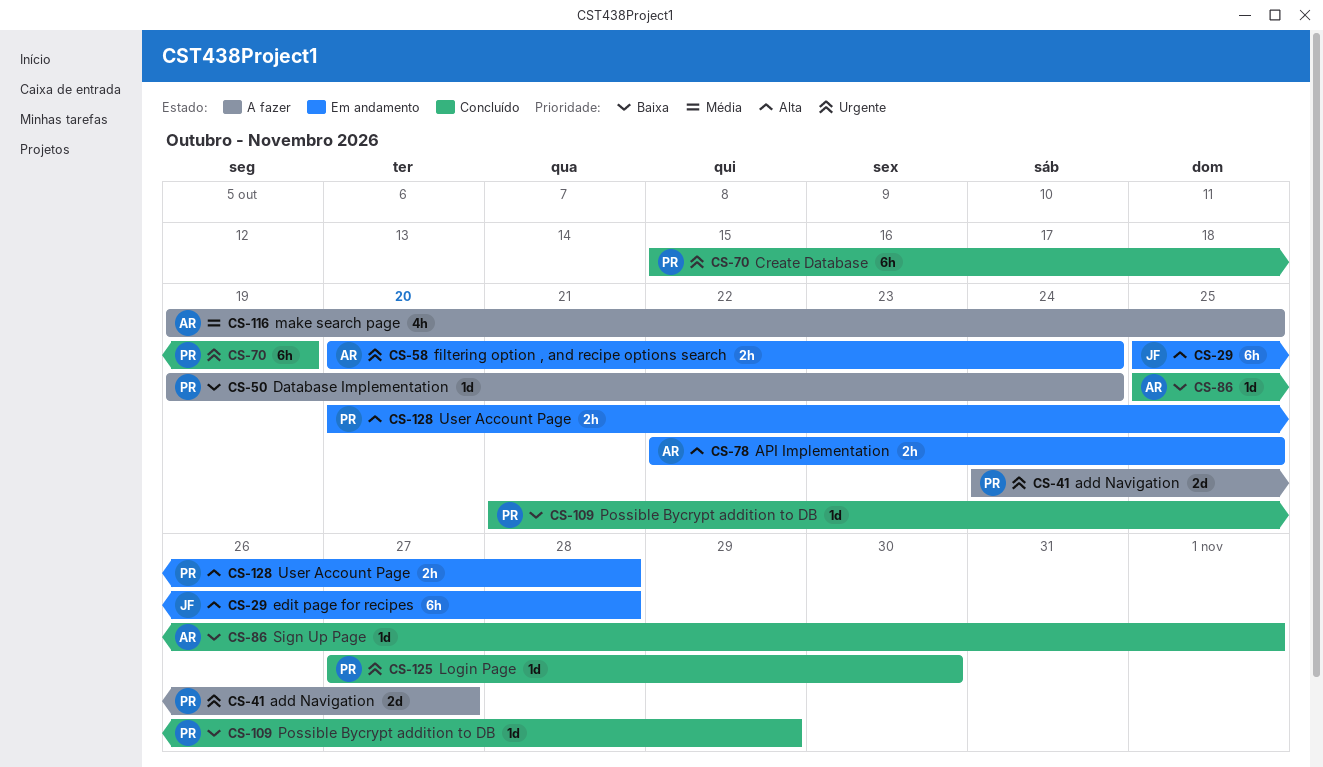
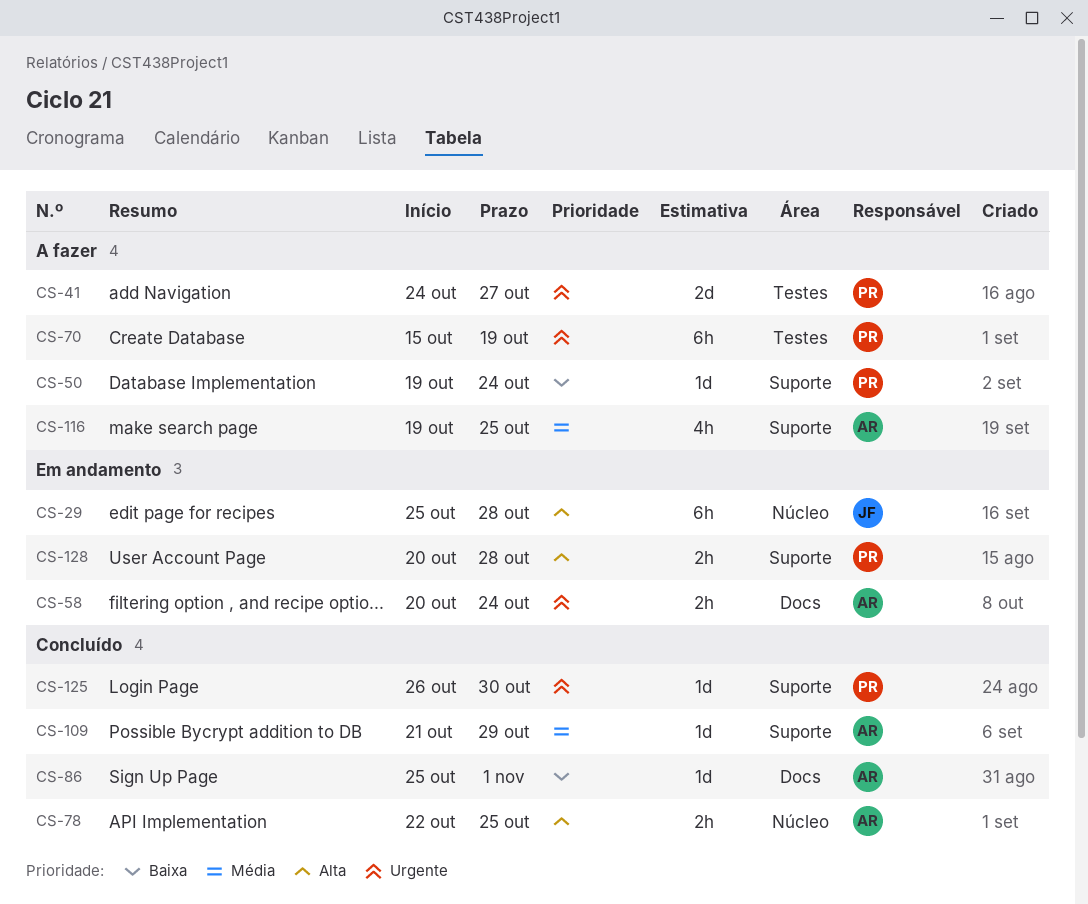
CS-70, status: Concluído -> A fazer
CS-78, status: Em andamento -> Concluído
CS-109, owner: PR -> AR
CS-109, priority: Baixa -> Média
CS-125, start: Oct 27 -> Oct 26

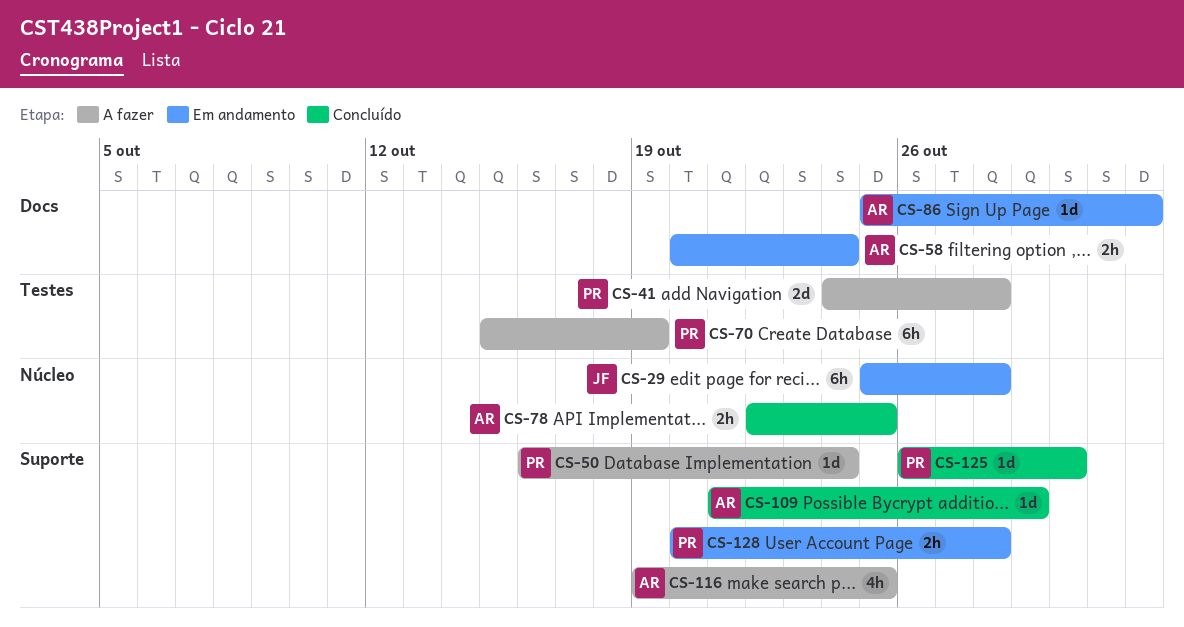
CS-41, due: Oct 27 -> Oct 28
CS-50, start: Oct 19 -> Oct 16
CS-86, status: Concluído -> Em andamento

